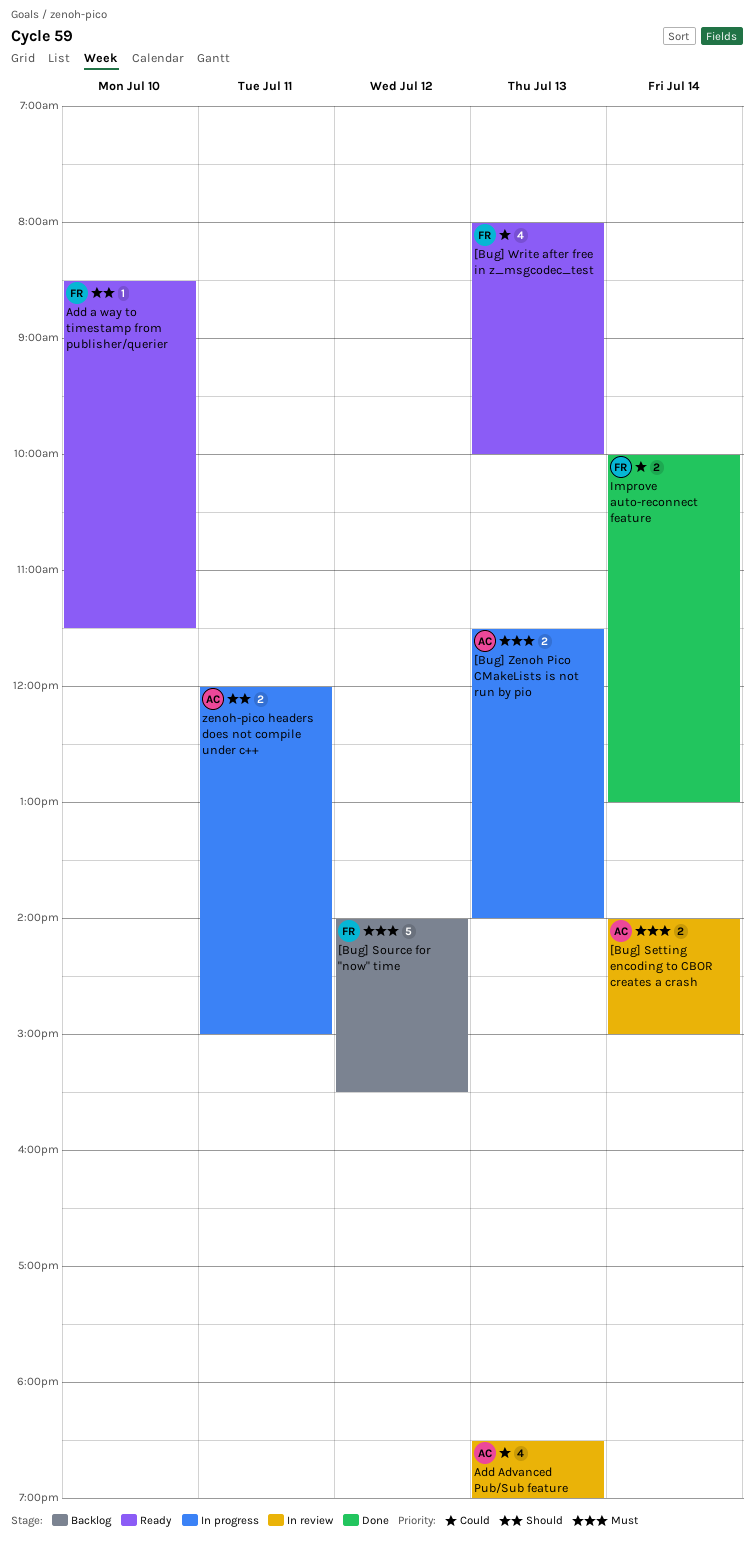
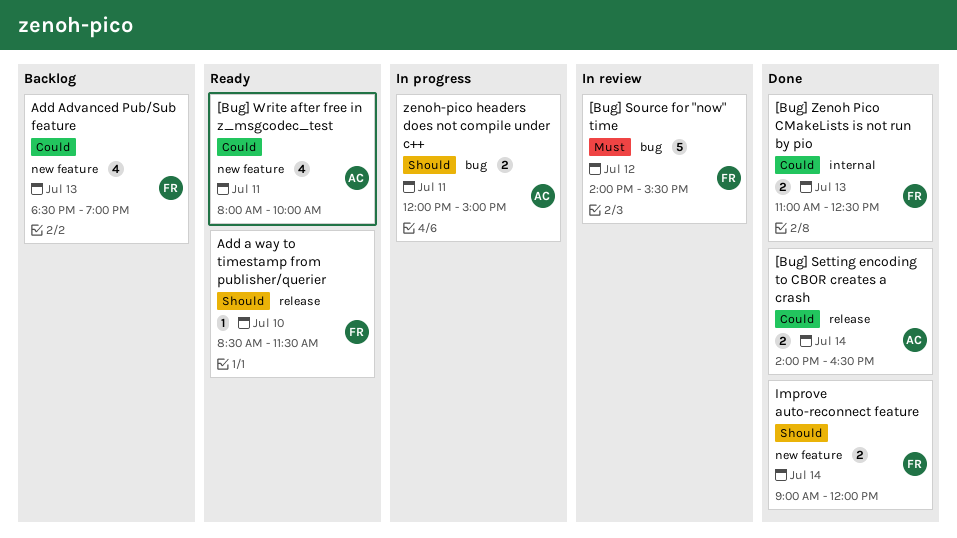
[Bug] Setting encoding to CBOR creates a crash, status: In review -> Done
[Bug] Setting encoding to CBOR creates a crash, priority: Must -> Could
[Bug] Setting encoding to CBOR creates a crash, ends: 15:00 -> 16:30
[Bug] Source for "now" time, status: Backlog -> In review
[Bug] Write after free in z_msgcodec_test, owner: FR -> AC
[Bug] Write after free in z_msgcodec_test, day: Jul 13 -> Jul 11
[Bug] Zenoh Pico CMakeLists is not run by pio, status: In progress -> Done
[Bug] Zenoh Pico CMakeLists is not run by pio, owner: AC -> FR
[Bug] Zenoh Pico CMakeLists is not run by pio, priority: Must -> Could
[Bug] Zenoh Pico CMakeLists is not run by pio, begins: 11:30 -> 11:00
[Bug] Zenoh Pico CMakeLists is not run by pio, ends: 14:00 -> 12:30
Add Advanced Pub/Sub feature, status: In review -> Backlog
Add Advanced Pub/Sub feature, owner: AC -> FR
Improve auto-reconnect feature, priority: Could -> Should
Improve auto-reconnect feature, begins: 10:00 -> 09:00
Improve auto-reconnect feature, ends: 13:00 -> 12:00

